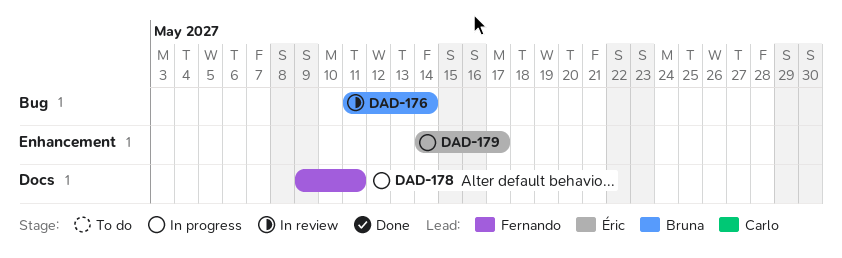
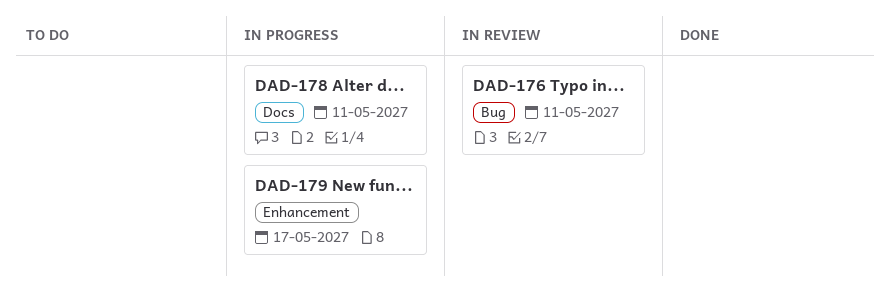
DAD-176, due: May 14 -> May 11

